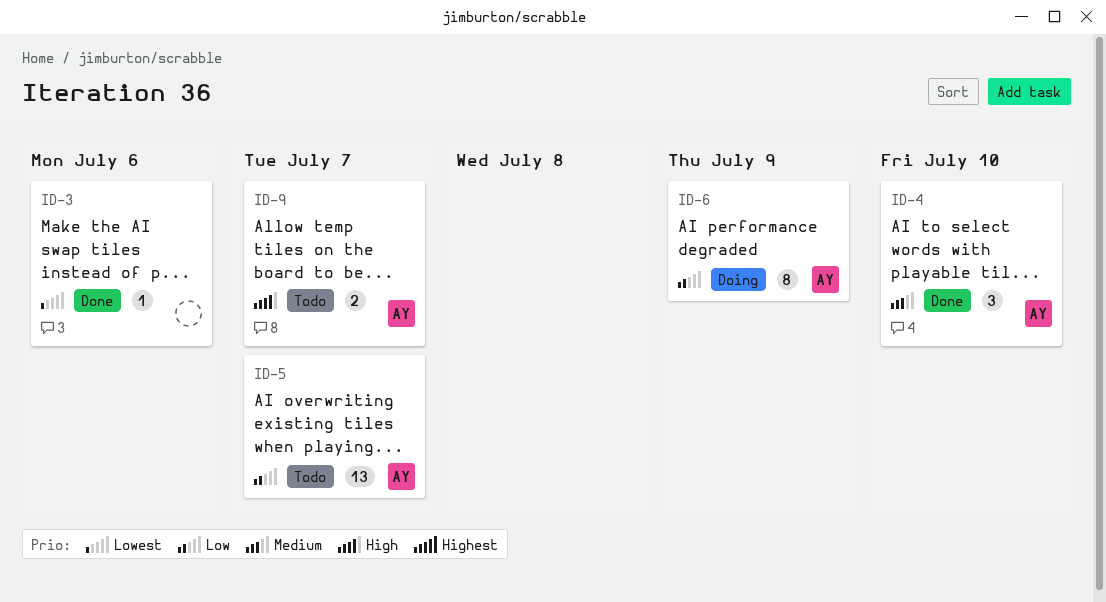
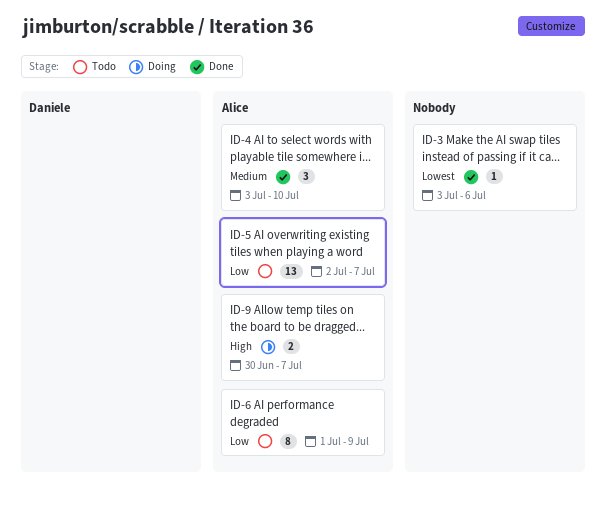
ID-6, status: Doing -> Todo
ID-9, status: Todo -> Doing

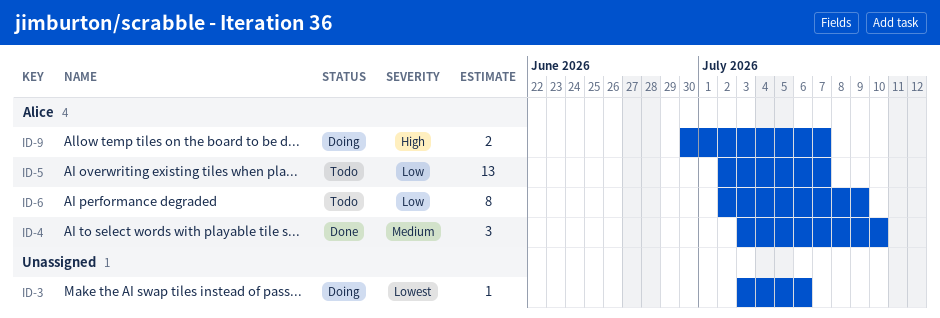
ID-3, status: Done -> Doing
ID-6, start: Jul 1 -> Jul 2

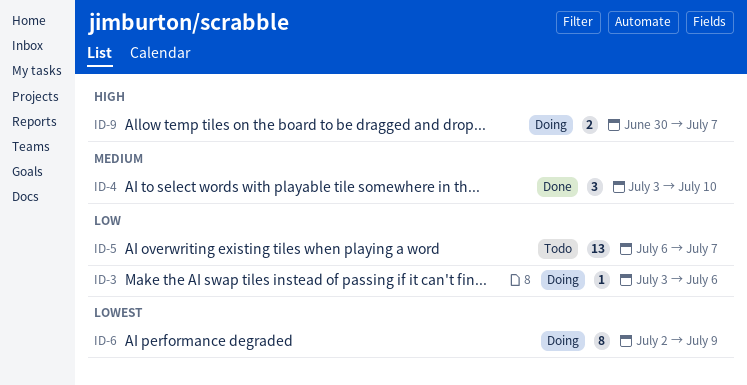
ID-3, priority: Lowest -> Low
ID-5, start: Jul 2 -> Jul 6
ID-6, status: Todo -> Doing
ID-6, priority: Low -> Lowest

